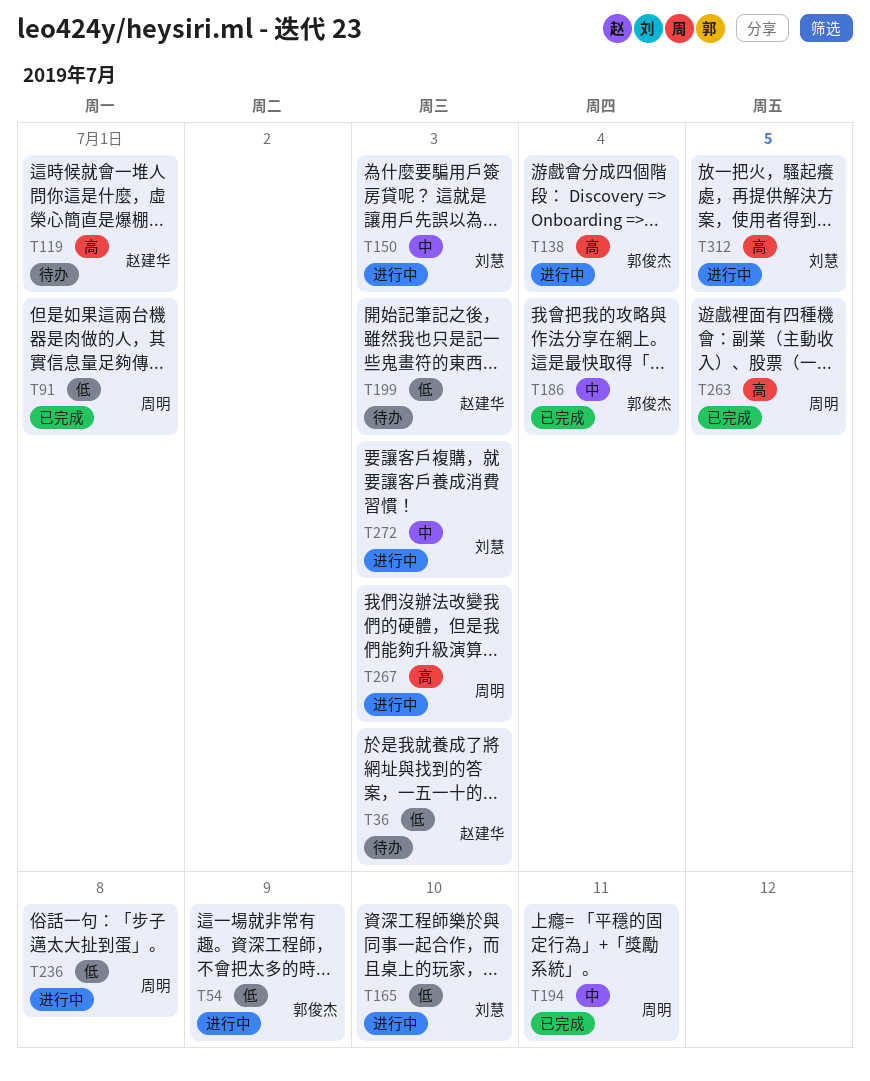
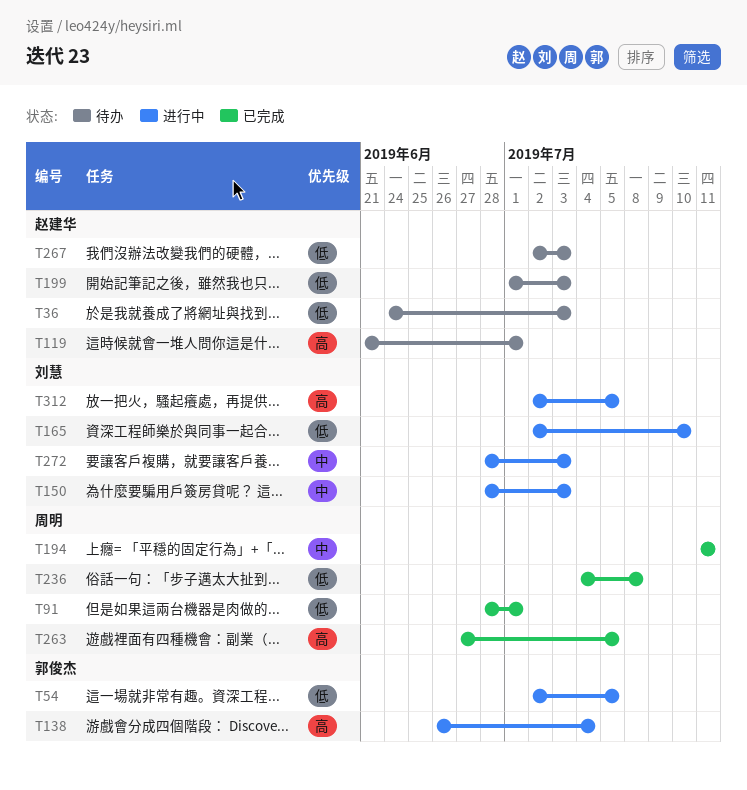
T54, due: Jul 9 -> Jul 5
T186: present -> none
T236, status: 进行中 -> 已完成
T267, status: 进行中 -> 待办
T267, owner: 周明 -> 赵建华
T267, priority: 高 -> 低

